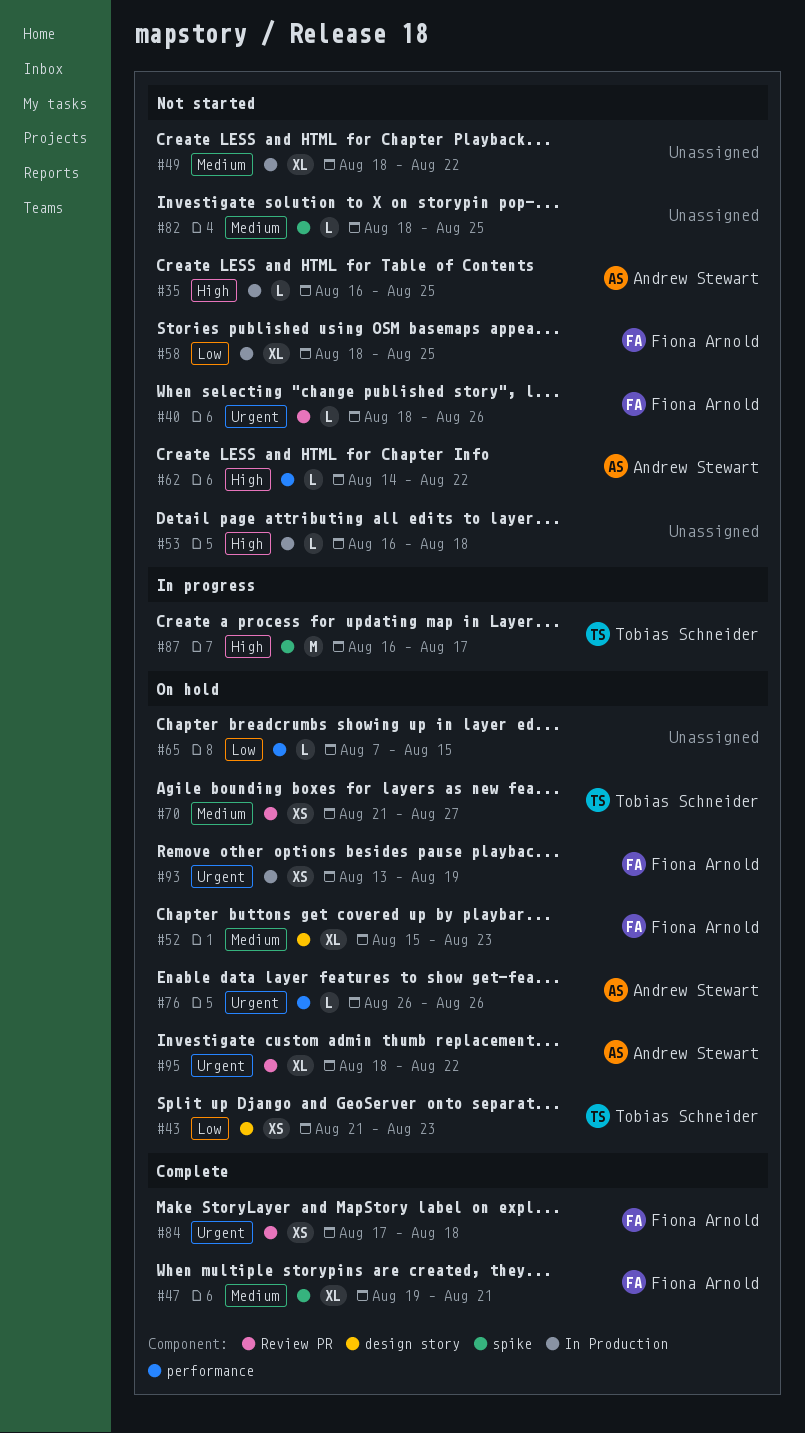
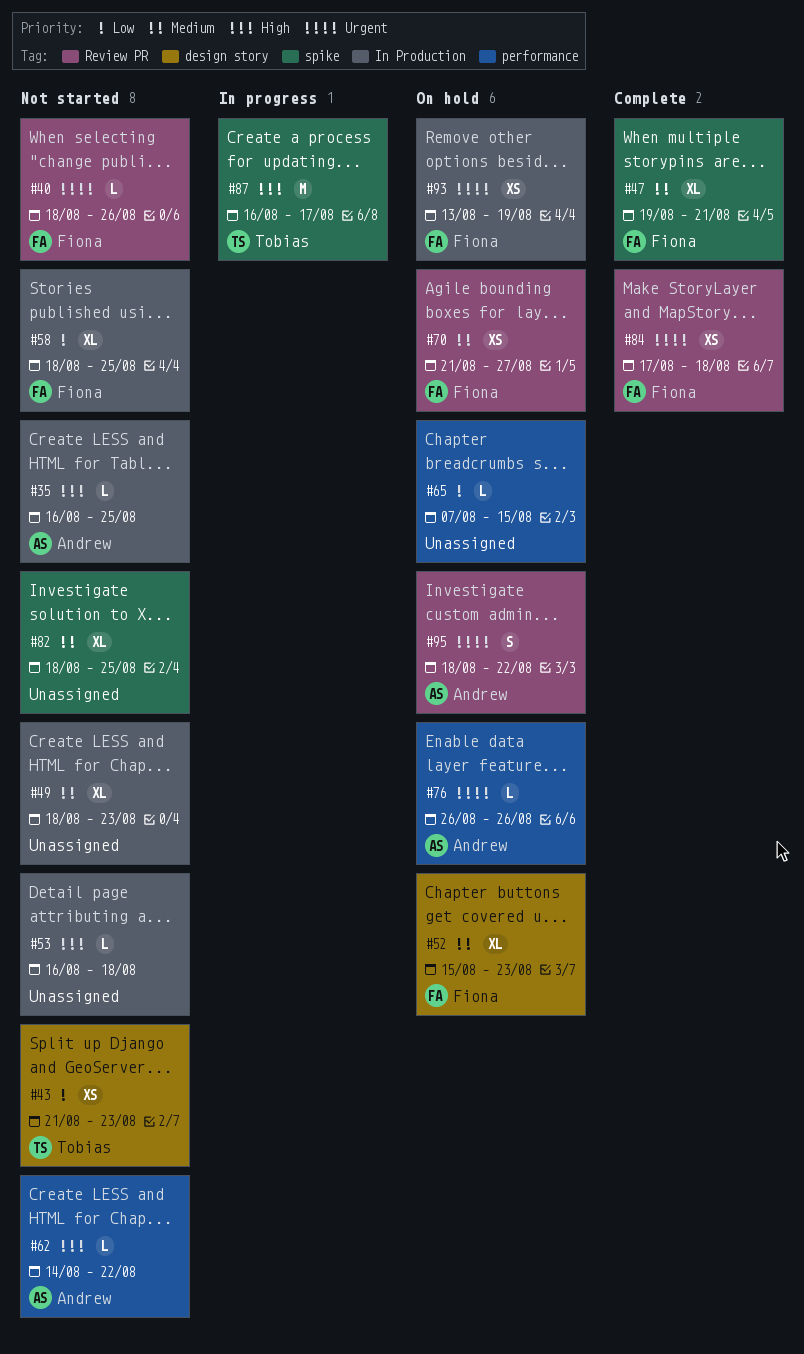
#43, status: On hold -> Not started
#49, due: Aug 22 -> Aug 23
#70, owner: Tobias Schneider -> Fiona Arnold
#82, estimate: L -> XL
#95, estimate: XL -> S

